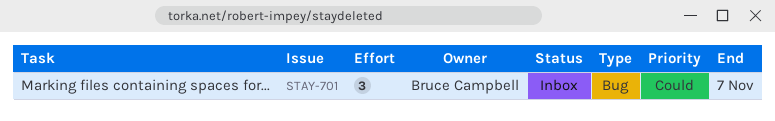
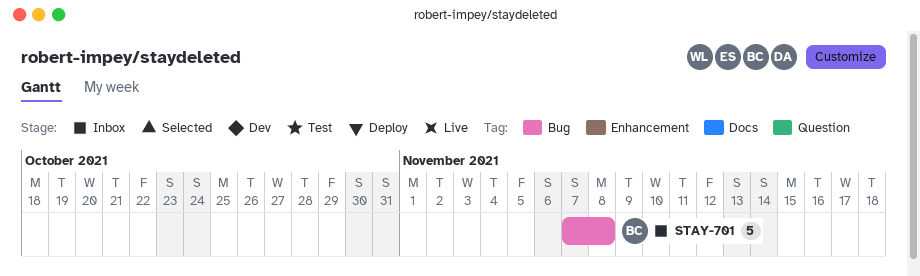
STAY-701, estimate: 3 -> 5
STAY-701, due: Nov 7 -> Nov 8

